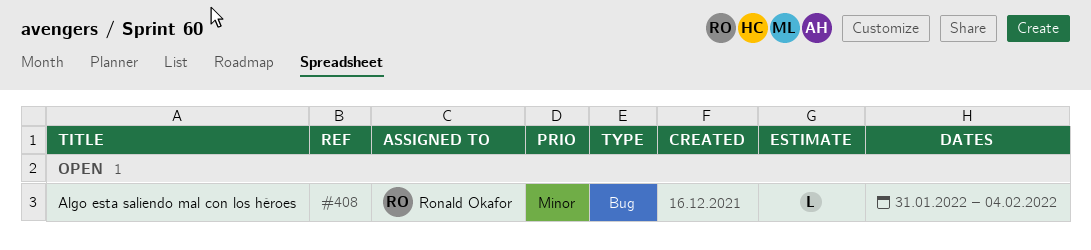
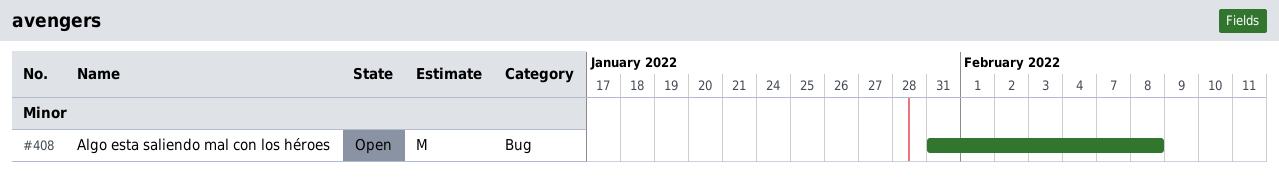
#408, estimate: L -> M
#408, due: Feb 4 -> Feb 8

